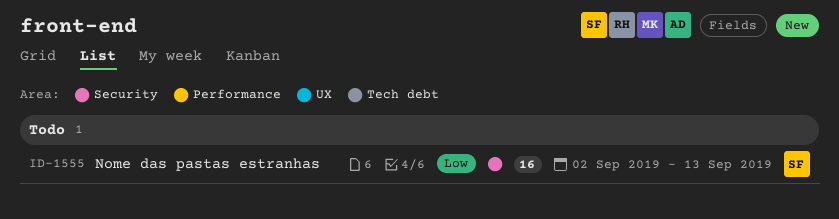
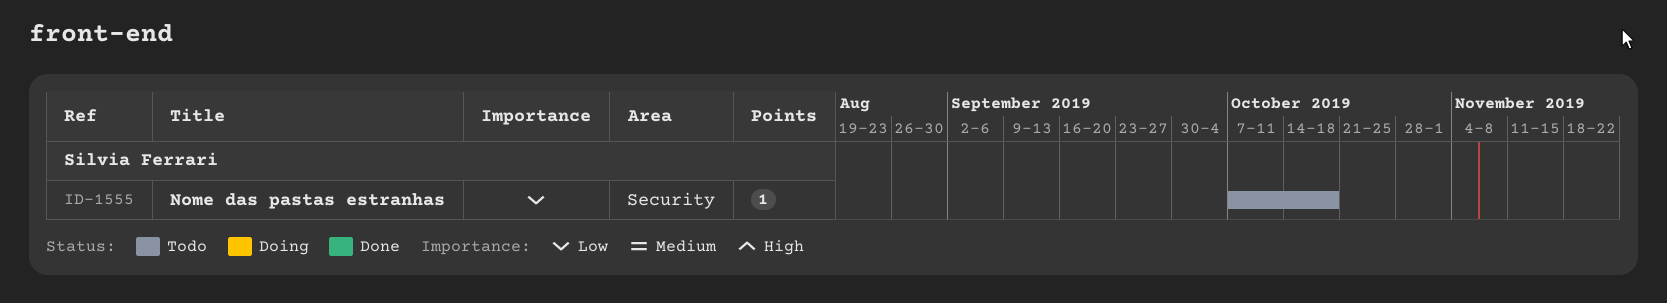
ID-1555, estimate: 16 -> 1
ID-1555, start: Sep 2 -> Oct 7
ID-1555, due: Sep 13 -> Oct 18

